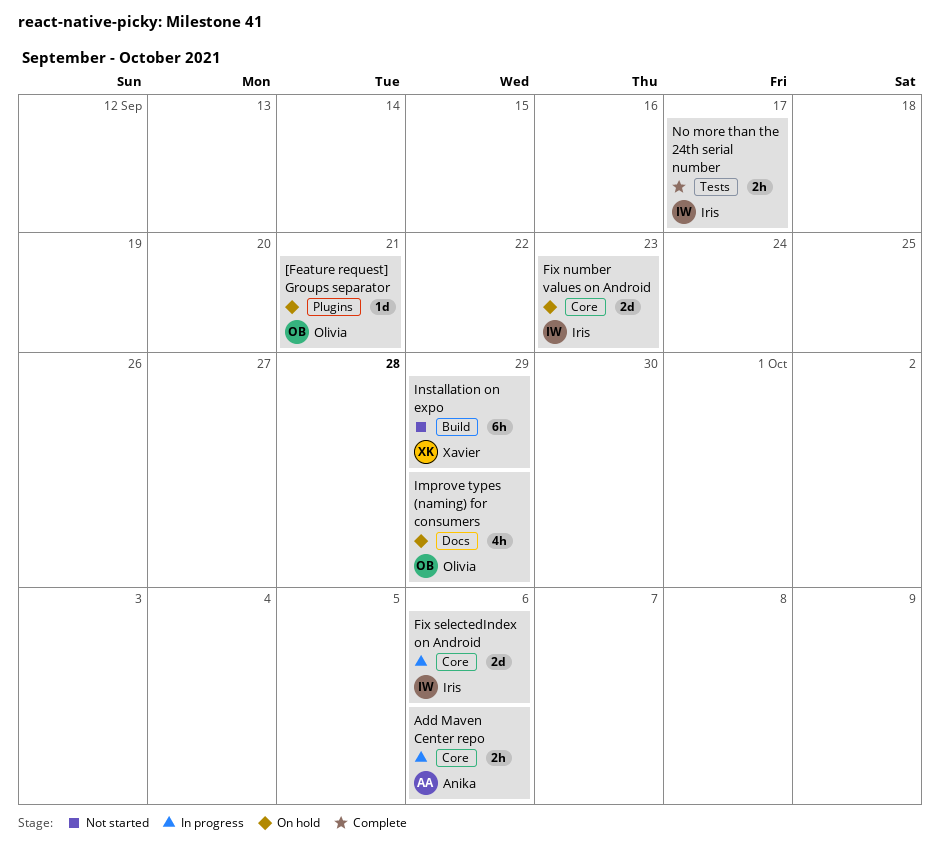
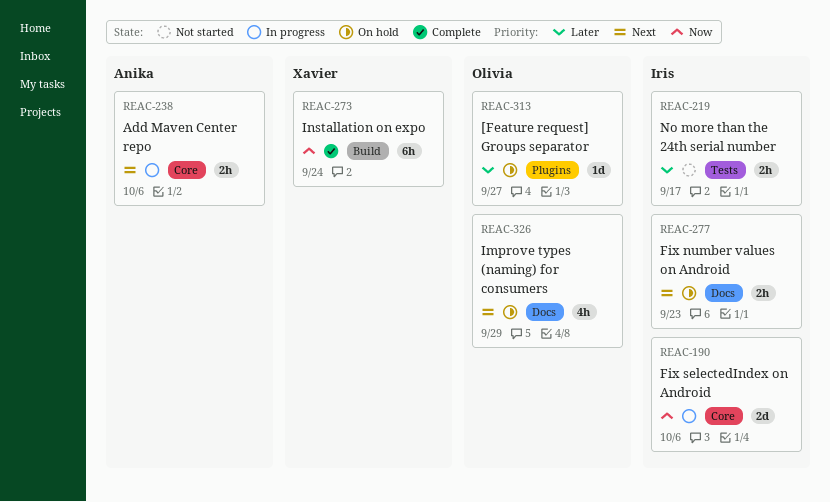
[Feature request] Groups separator, due: Sep 21 -> Sep 27
Fix number values on Android, label: Core -> Docs
Fix number values on Android, estimate: 2d -> 2h
Installation on expo, status: Not started -> Complete
Installation on expo, due: Sep 29 -> Sep 24
No more than the 24th serial number, status: Complete -> Not started

